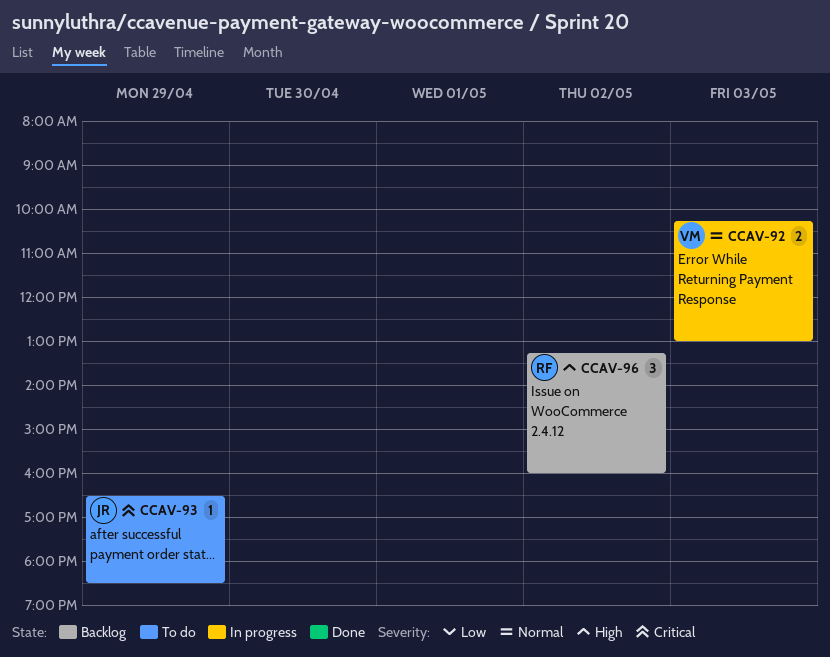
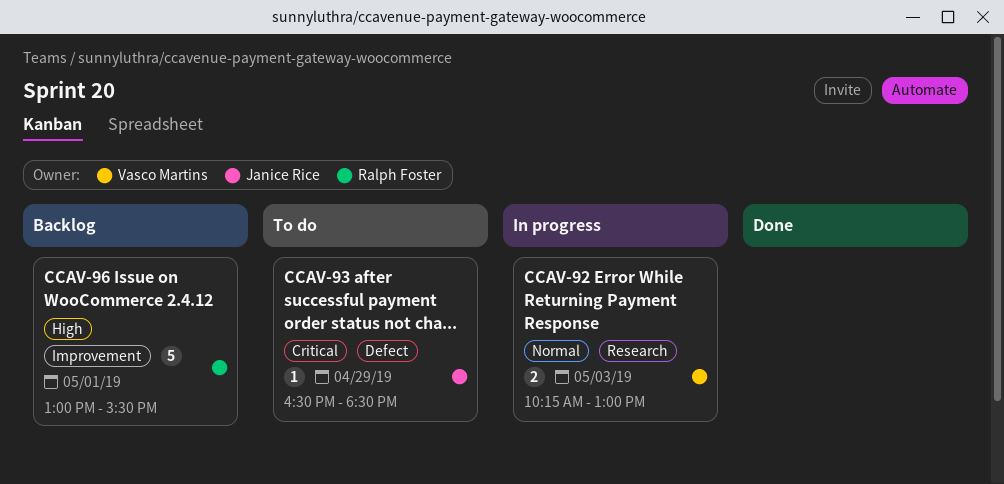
CCAV-96, estimate: 3 -> 5
CCAV-96, day: May 2 -> May 1
CCAV-96, begins: 13:15 -> 13:00
CCAV-96, ends: 16:00 -> 15:30

